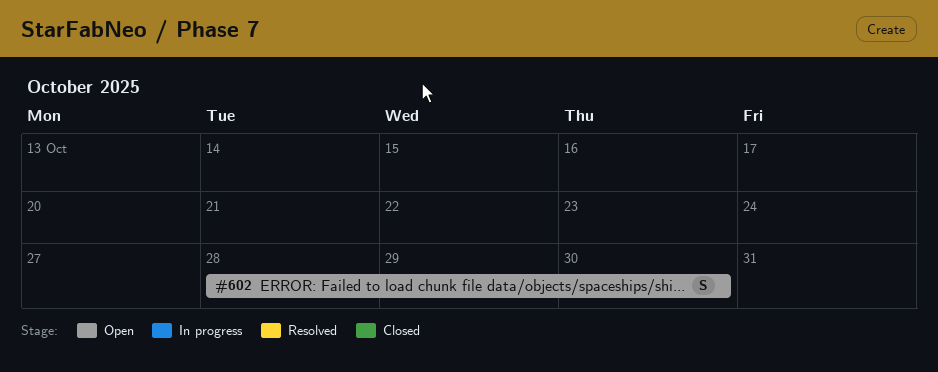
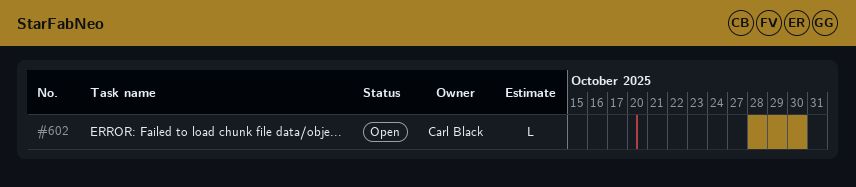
#602, estimate: S -> L

